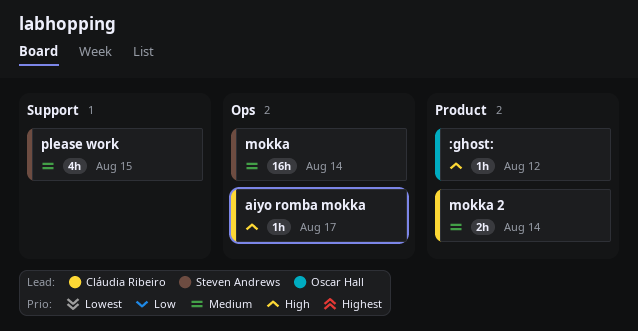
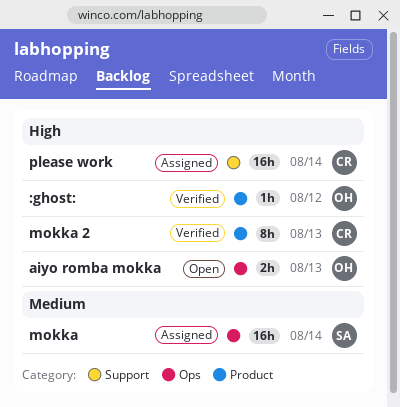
aiyo romba mokka, owner: Cláudia Ribeiro -> Oscar Hall
aiyo romba mokka, estimate: 1h -> 2h
aiyo romba mokka, due: Aug 17 -> Aug 13
mokka 2, priority: Medium -> High
mokka 2, estimate: 2h -> 8h
mokka 2, due: Aug 14 -> Aug 13
please work, owner: Steven Andrews -> Cláudia Ribeiro
please work, priority: Medium -> High
please work, estimate: 4h -> 16h
please work, due: Aug 15 -> Aug 14

